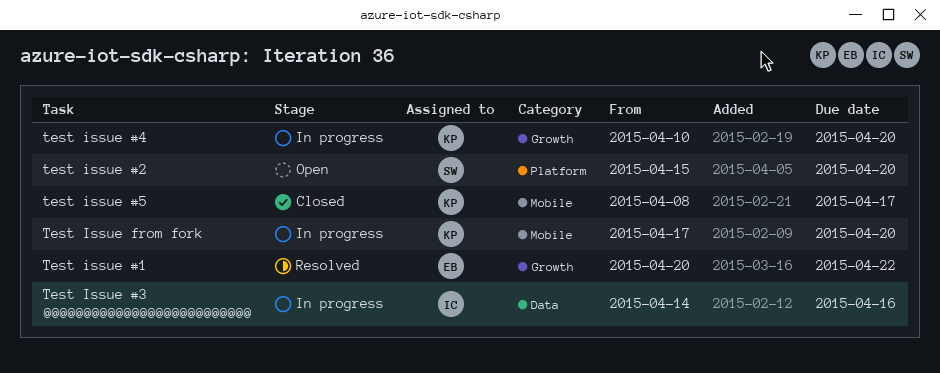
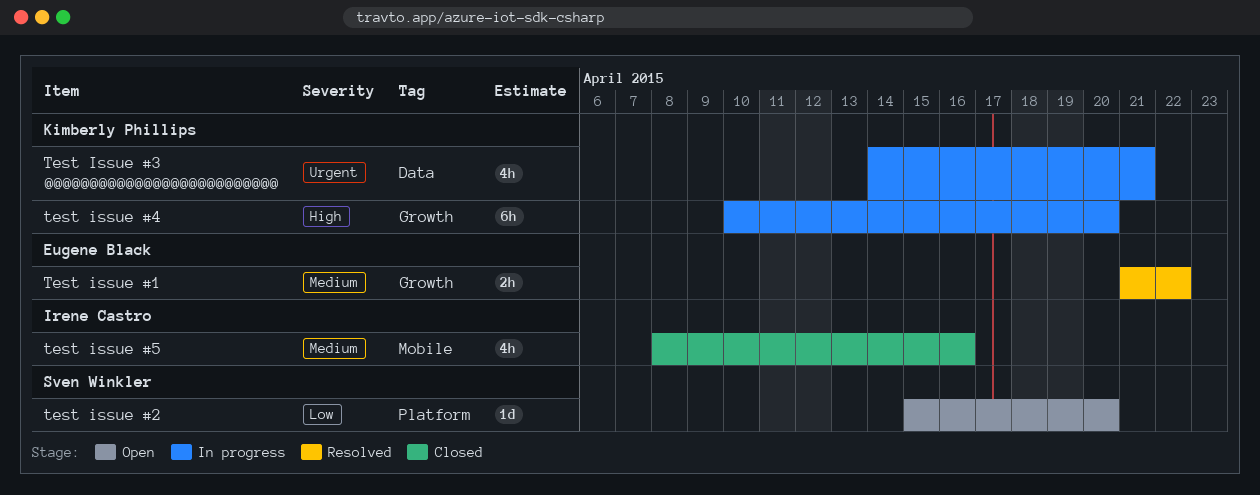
Test issue #1, start: Apr 20 -> Apr 21
Test Issue #3 @@@@@@@@@@@@@@@@@@@@@@@@@@, owner: Irene Castro -> Kimberly Phillips
Test Issue #3 @@@@@@@@@@@@@@@@@@@@@@@@@@, due: Apr 16 -> Apr 21
test issue #5, owner: Kimberly Phillips -> Irene Castro
test issue #5, due: Apr 17 -> Apr 16
Test Issue from fork: present -> none

